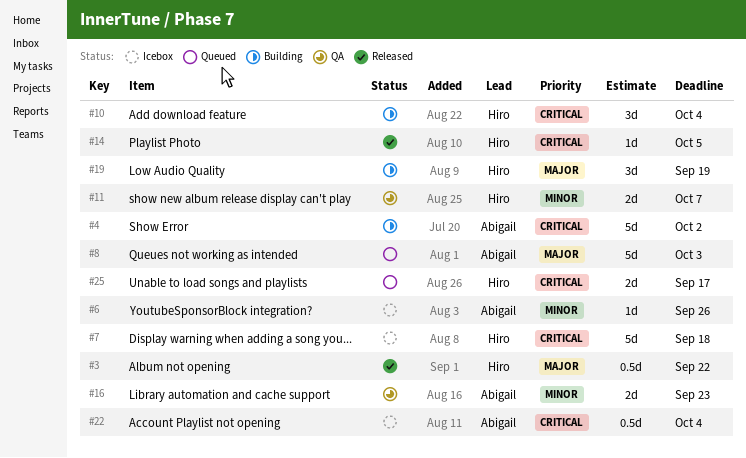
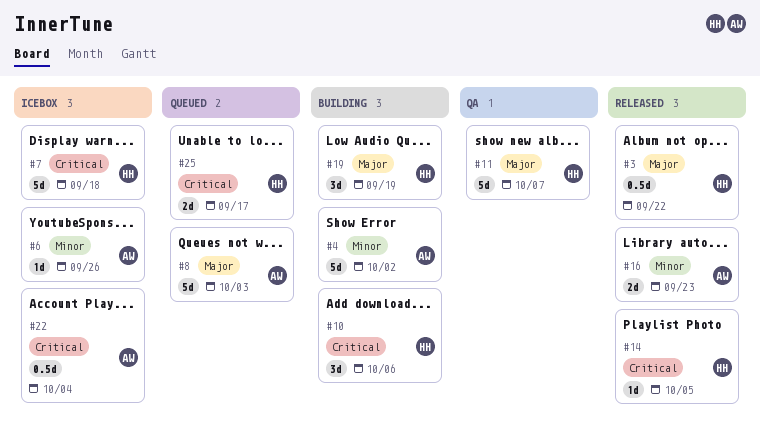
#4, priority: Critical -> Minor
#10, due: Oct 4 -> Oct 6
#11, priority: Minor -> Major
#11, estimate: 2d -> 5d
#16, status: QA -> Released

